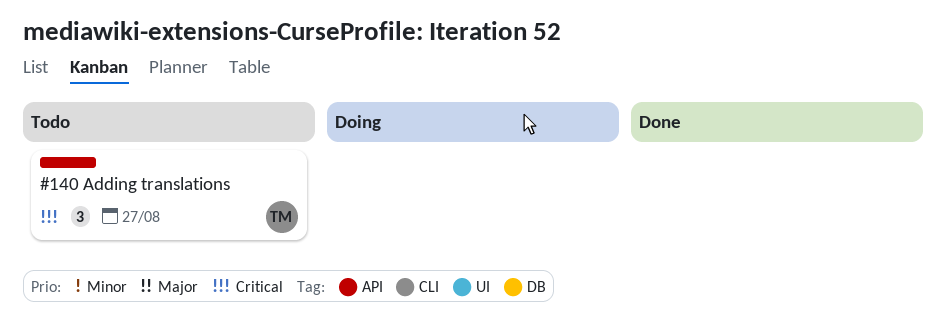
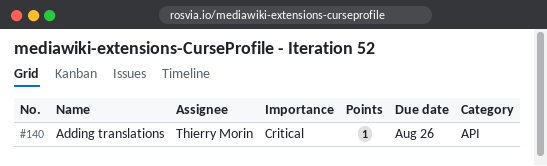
#140, estimate: 3 -> 1
#140, due: Aug 27 -> Aug 26

